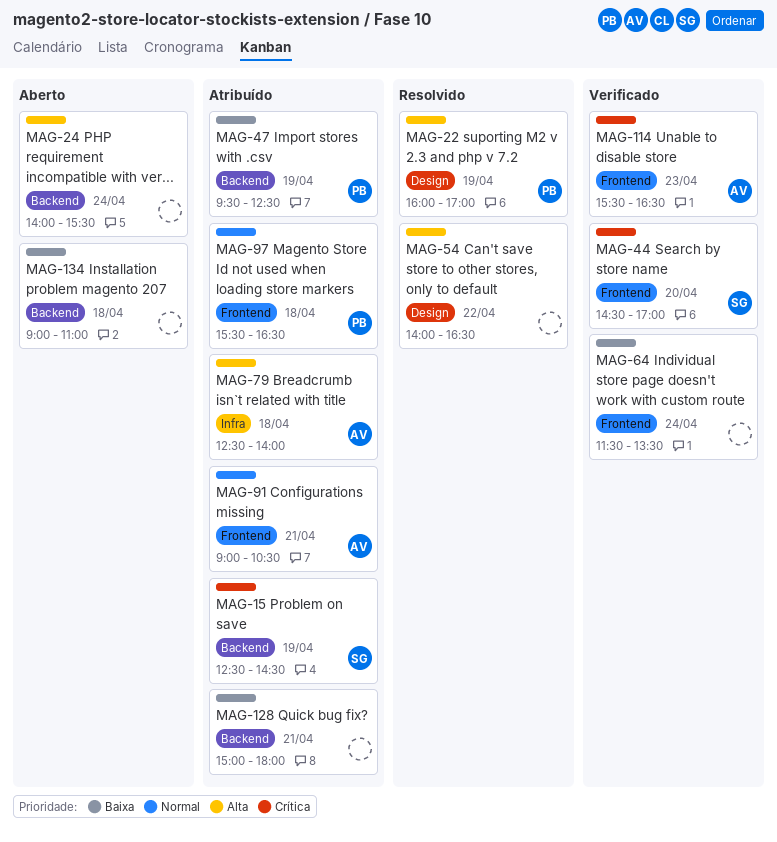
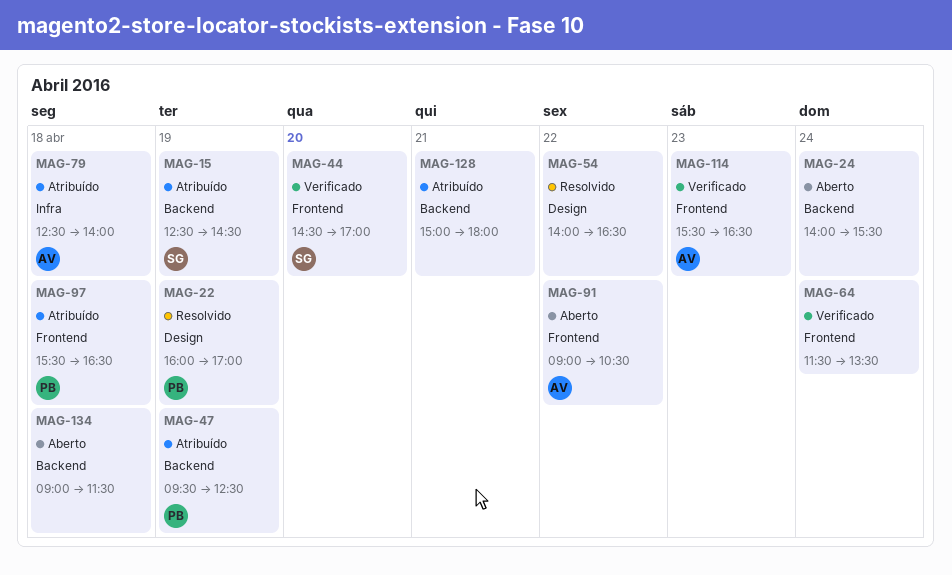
MAG-91, status: Atribuído -> Aberto
MAG-91, day: Apr 21 -> Apr 22
MAG-134, ends: 11:00 -> 11:30

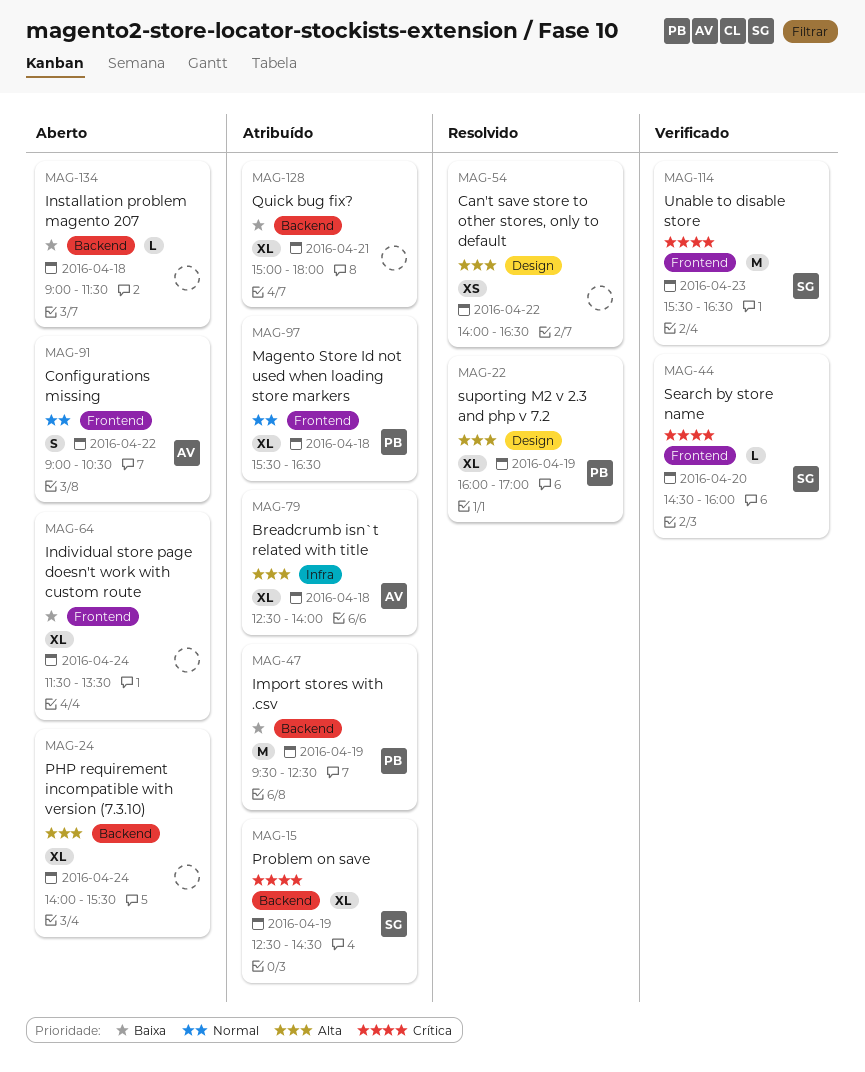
MAG-44, ends: 17:00 -> 16:00
MAG-64, status: Verificado -> Aberto
MAG-114, owner: AV -> SG

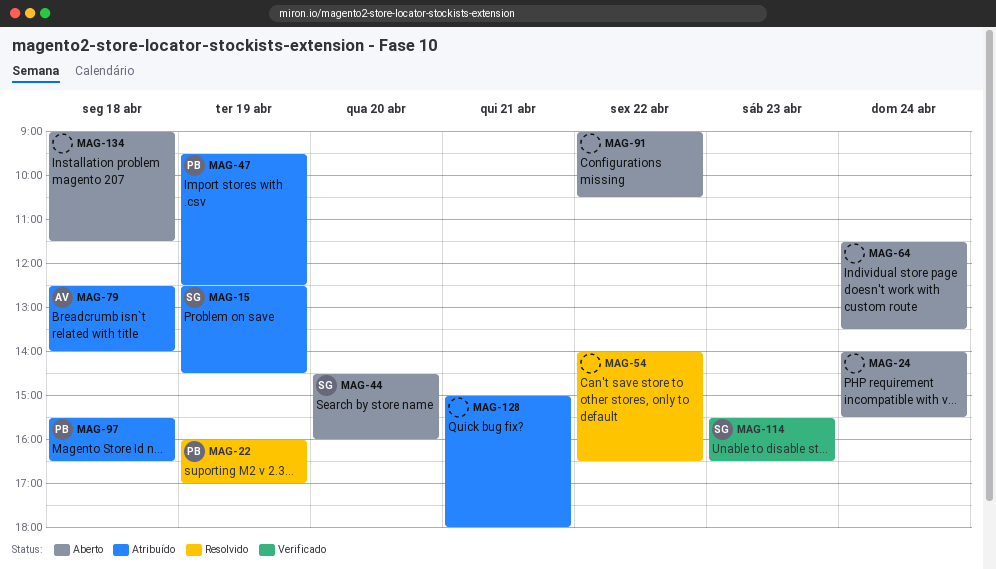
MAG-44, status: Verificado -> Aberto
MAG-91, owner: AV -> none

